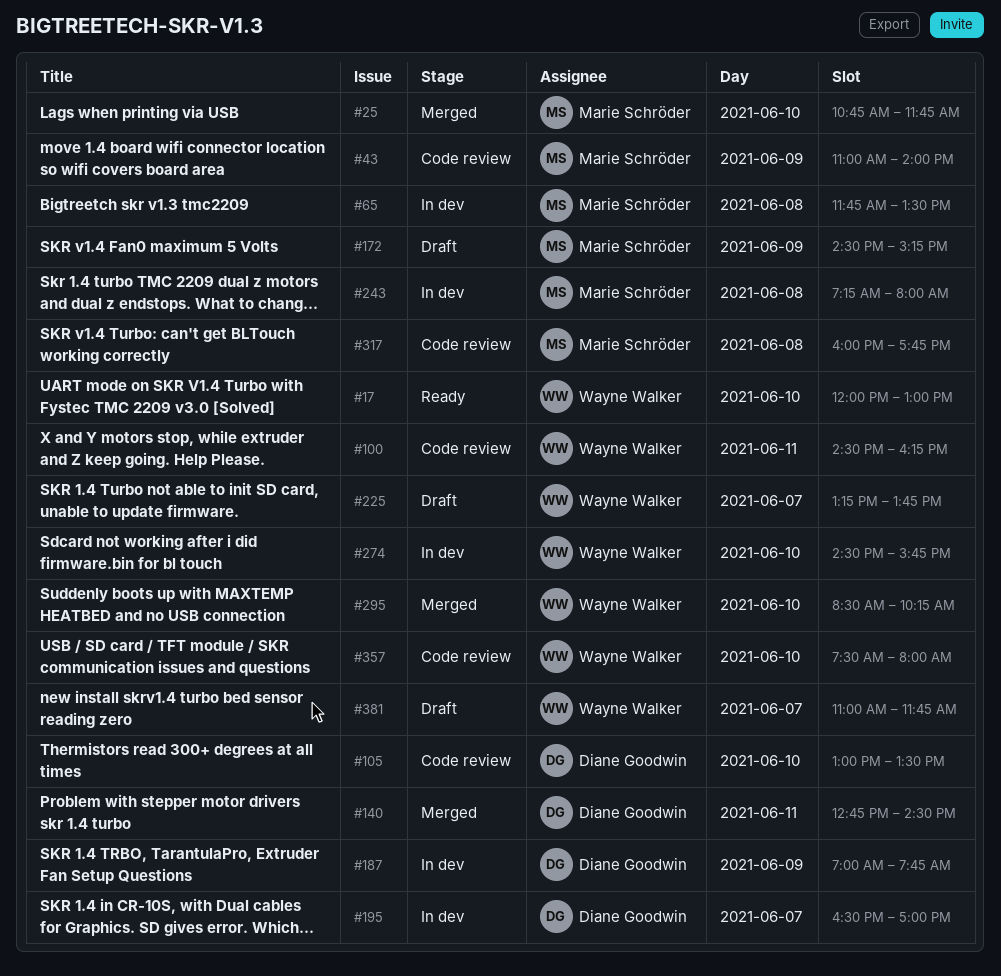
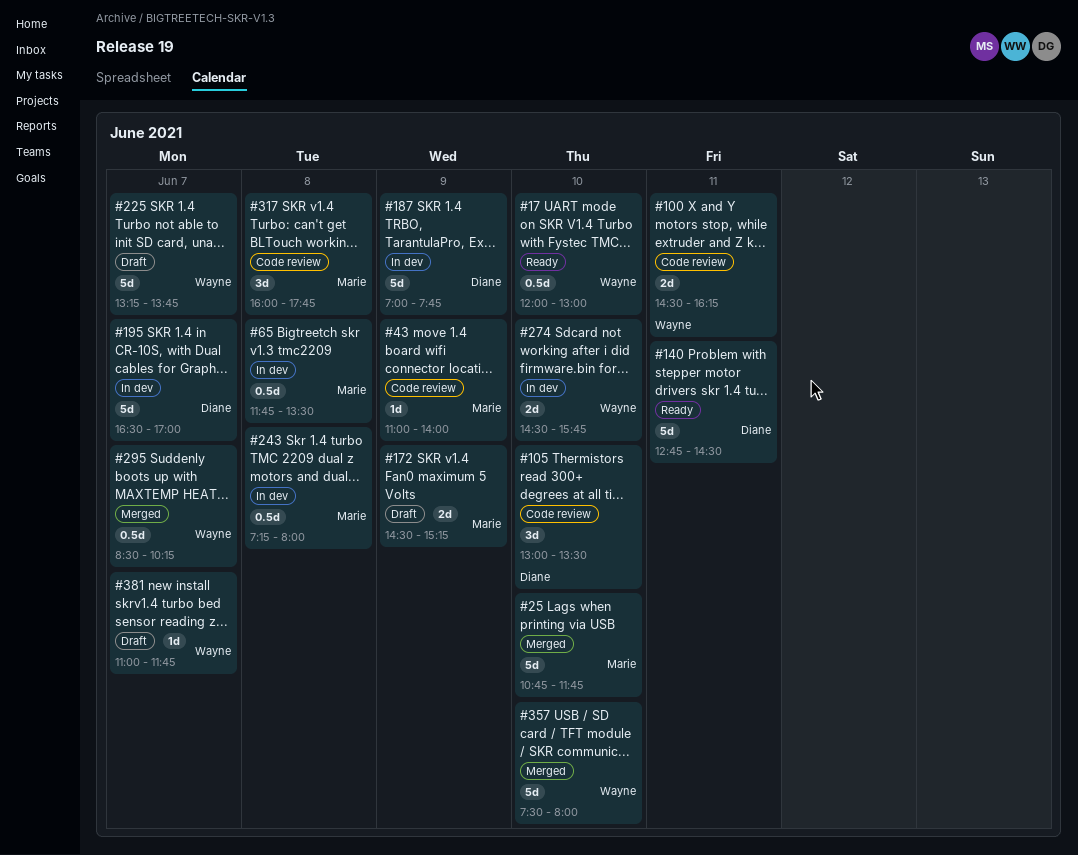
#140, status: Merged -> Ready
#295, day: Jun 10 -> Jun 7
#357, status: Code review -> Merged

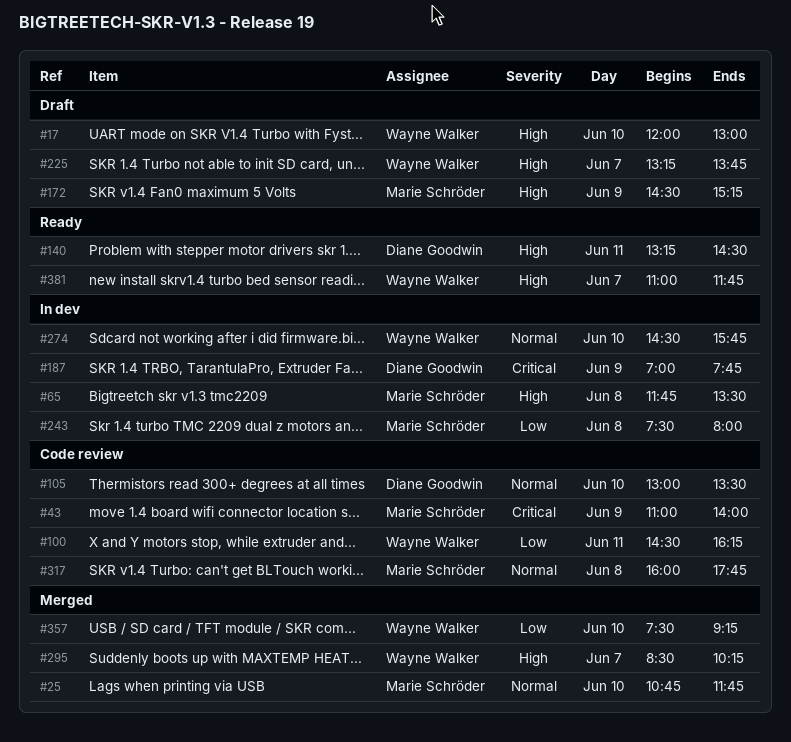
#17, status: Ready -> Draft
#140, begins: 12:45 -> 13:15
#195: present -> none
#243, begins: 07:15 -> 07:30
#357, ends: 08:00 -> 09:15
#381, status: Draft -> Ready

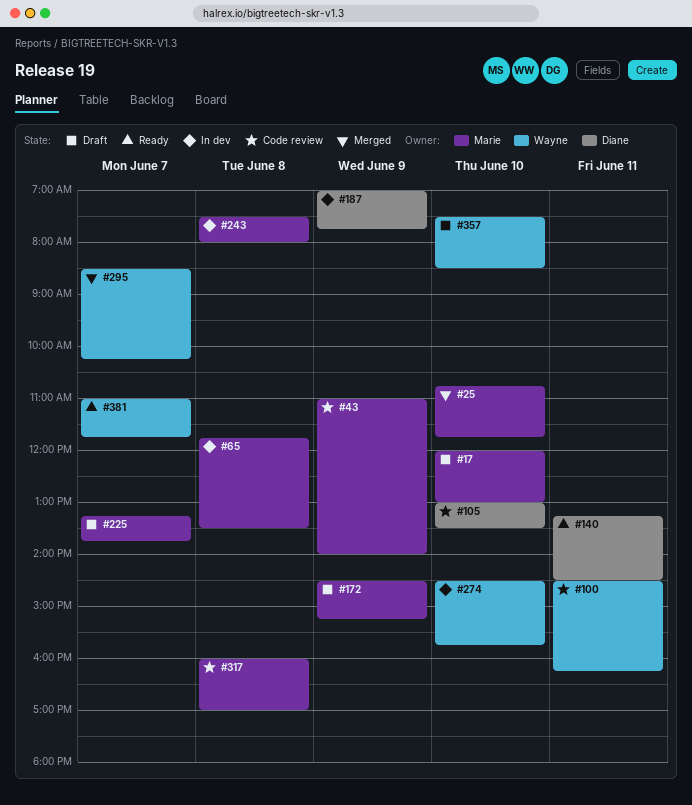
#17, owner: Wayne Walker -> Marie Schröder
#225, owner: Wayne Walker -> Marie Schröder
#317, ends: 17:45 -> 17:00
#357, status: Merged -> Draft
#357, ends: 09:15 -> 08:30

